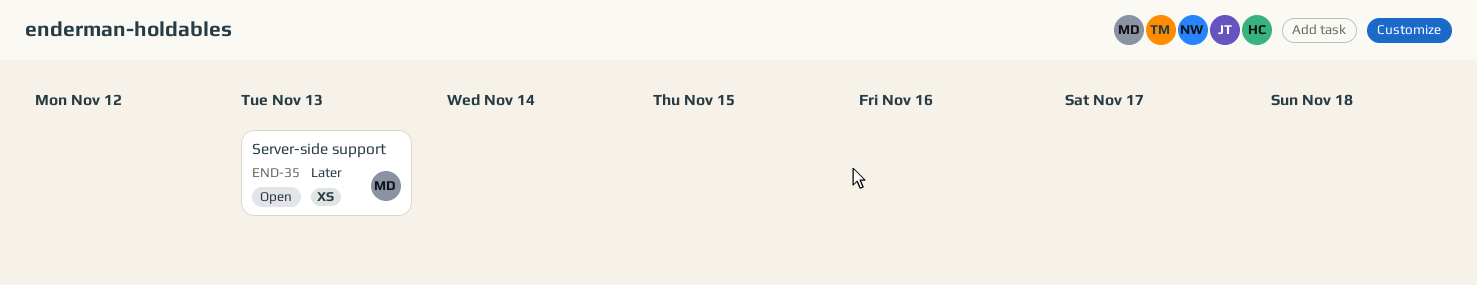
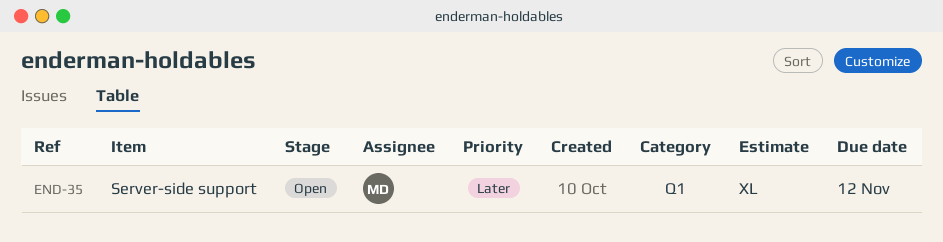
END-35, estimate: XS -> XL
END-35, due: Nov 13 -> Nov 12

